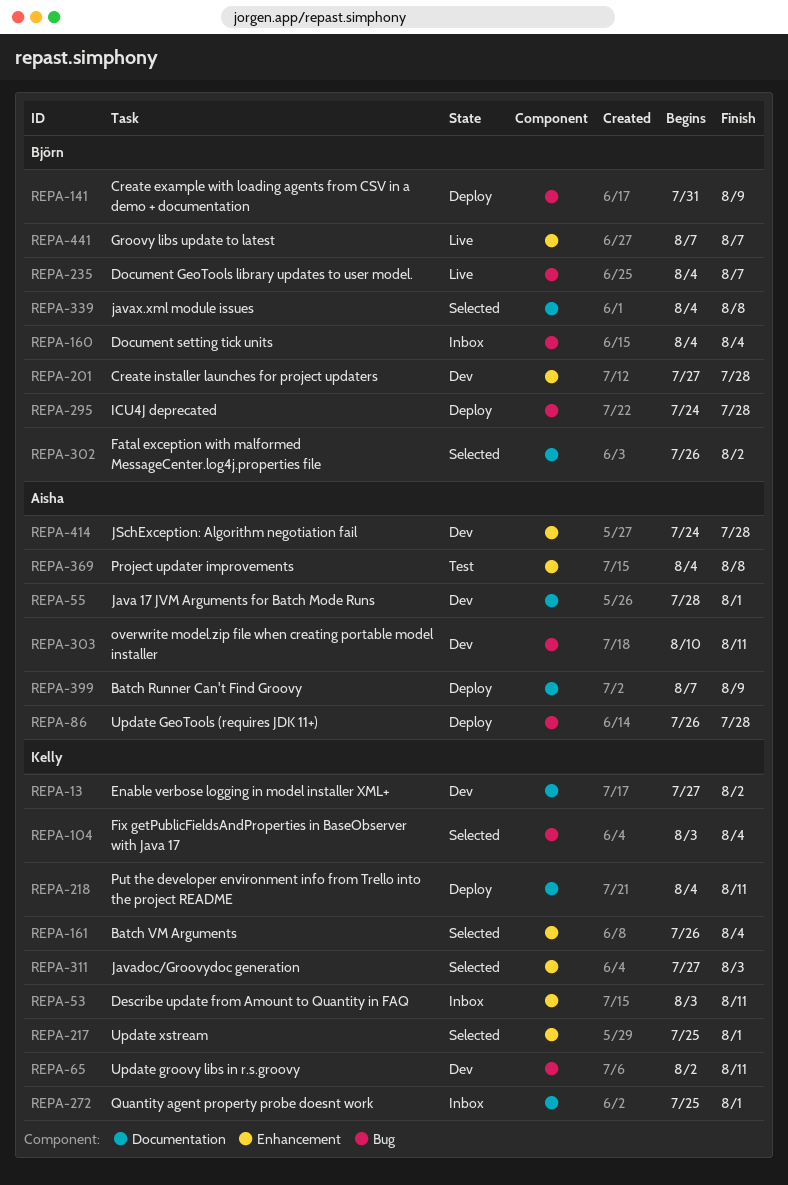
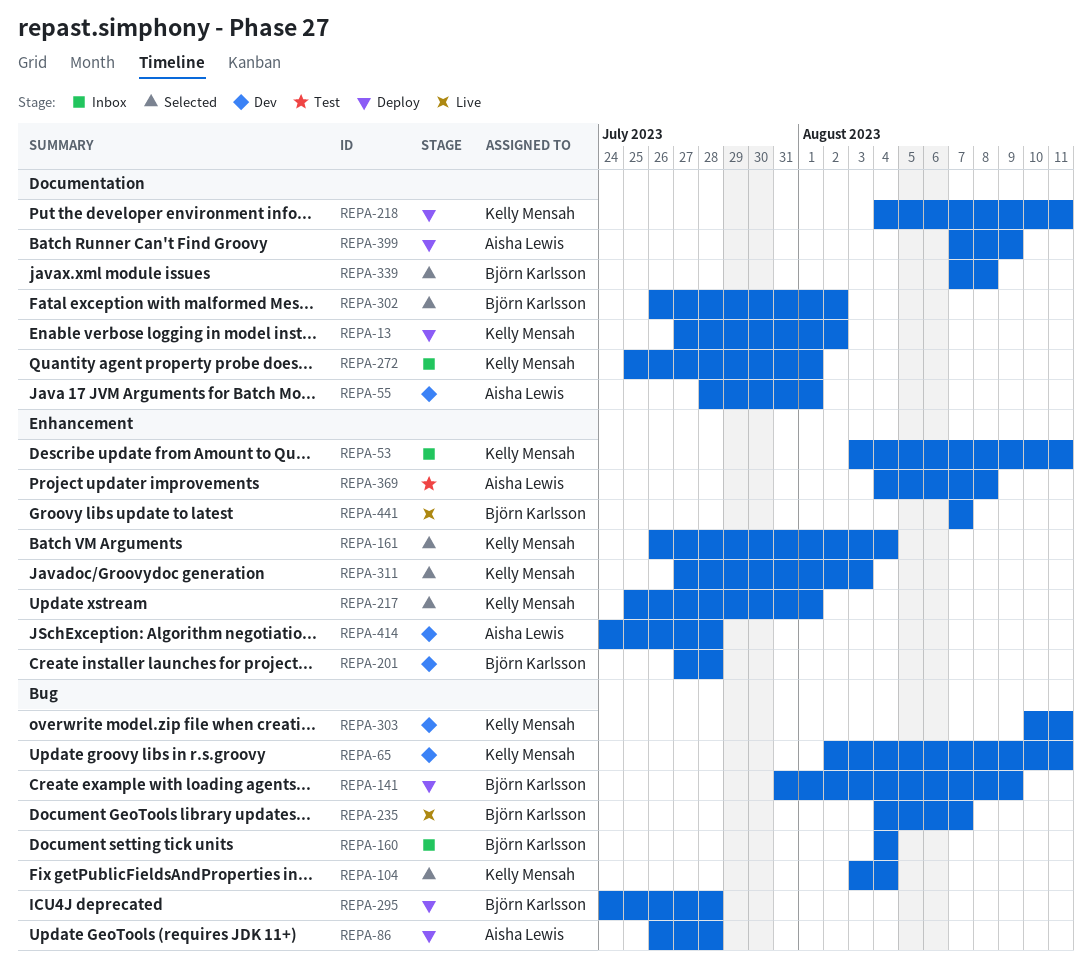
REPA-13, status: Dev -> Deploy
REPA-303, owner: Aisha Lewis -> Kelly Mensah
REPA-339, start: Aug 4 -> Aug 7

